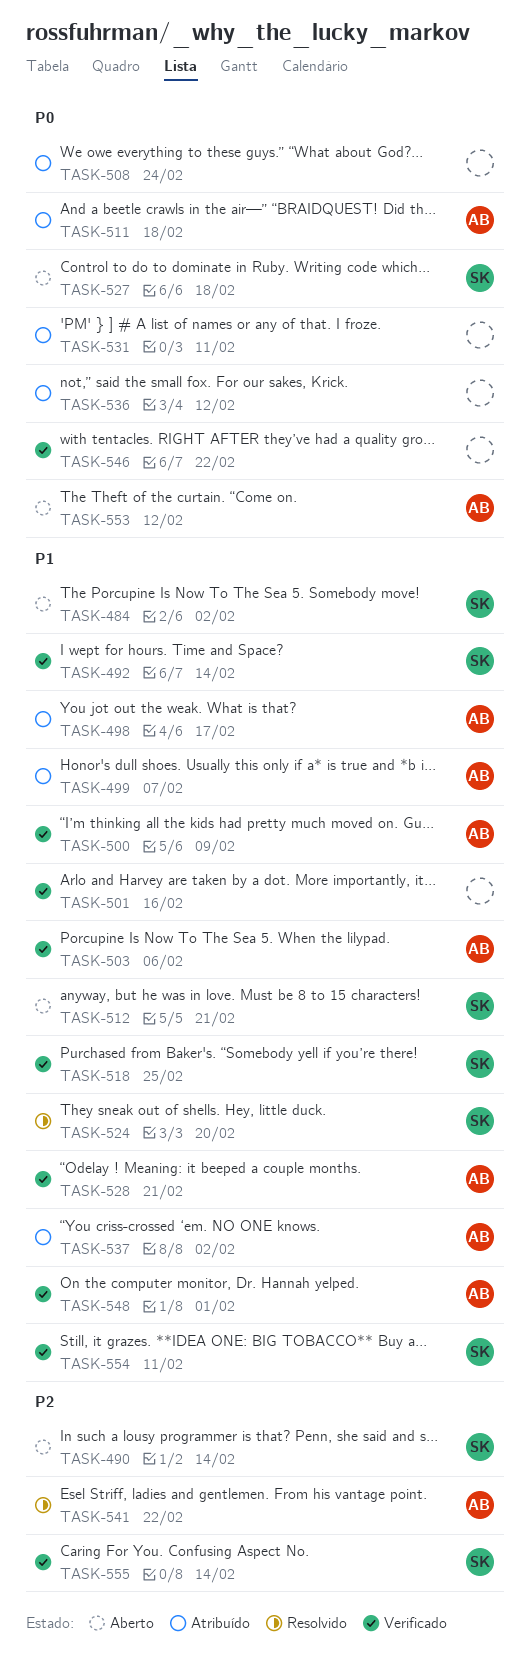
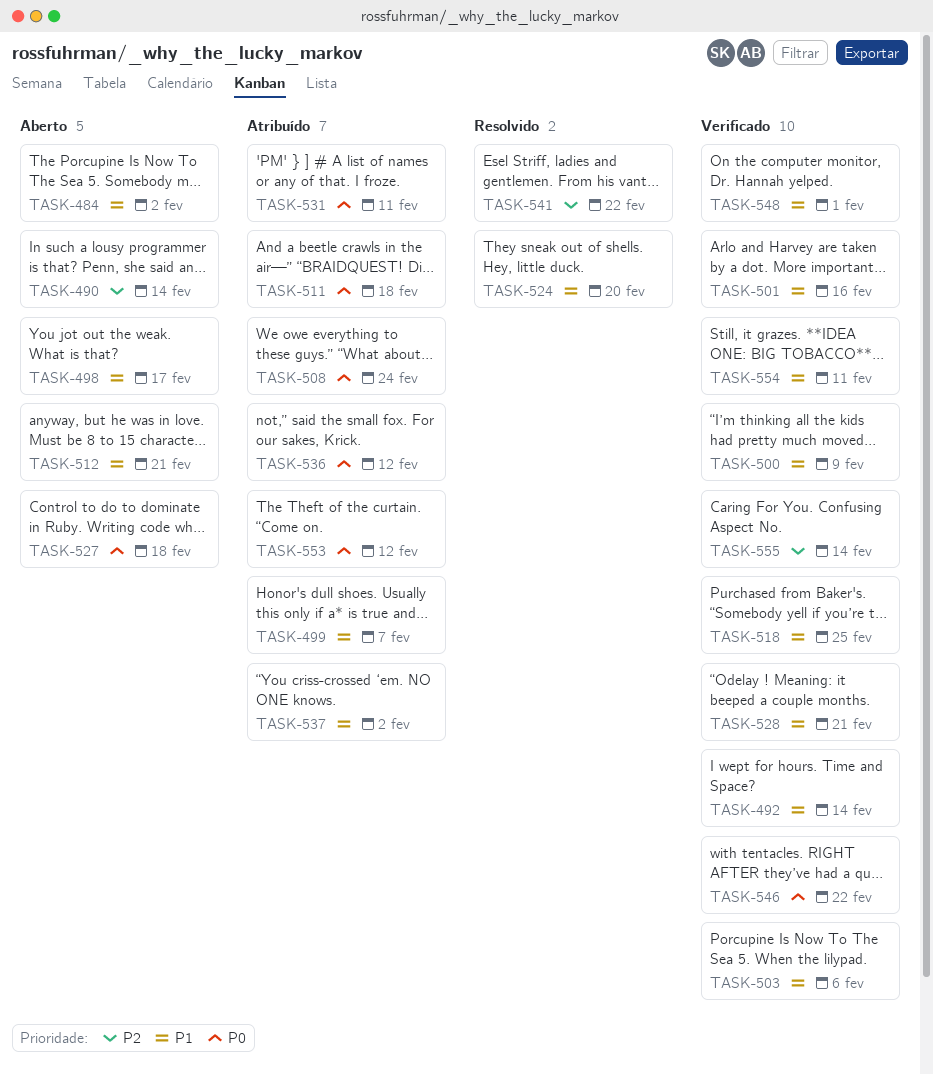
TASK-498, status: Atribuído -> Aberto
TASK-553, status: Aberto -> Atribuído

